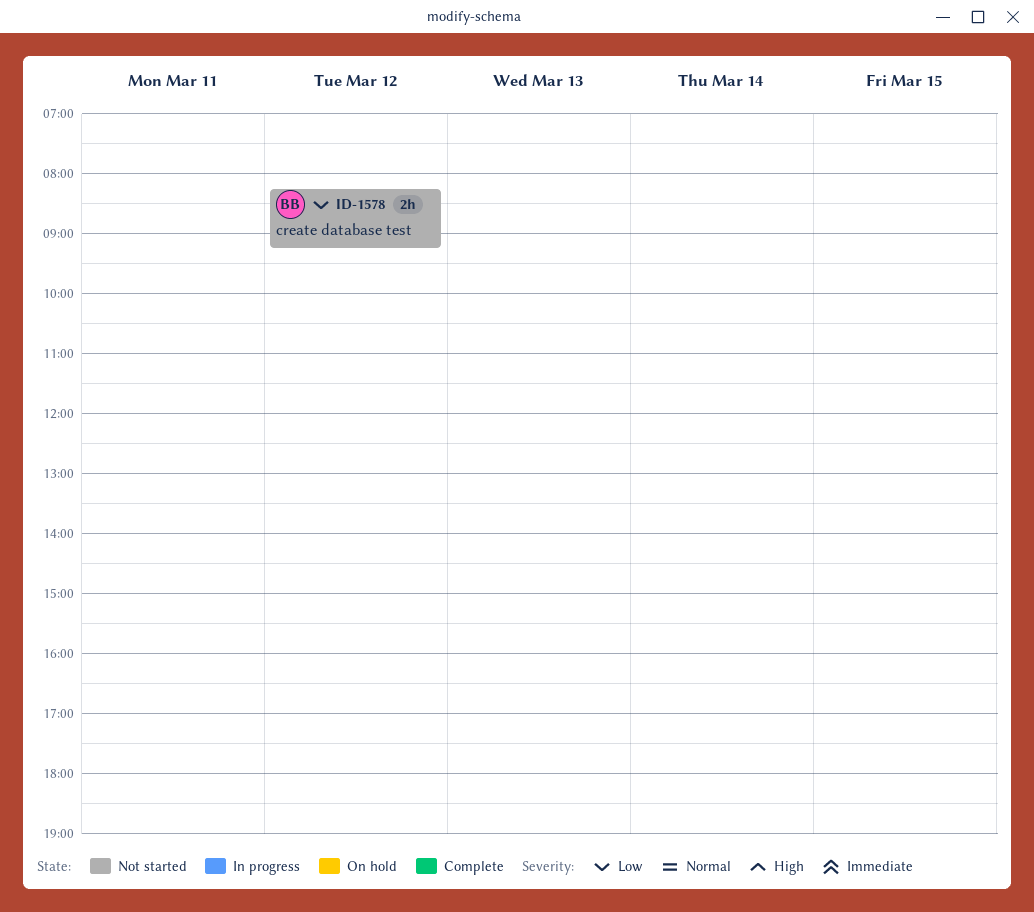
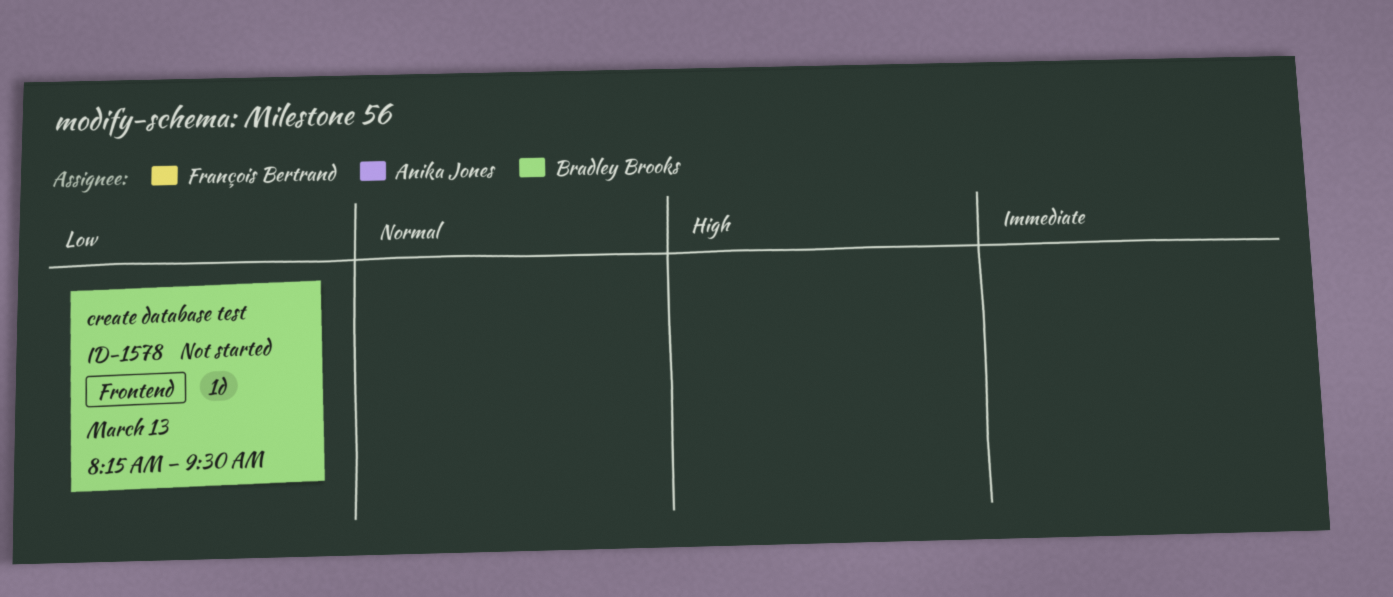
ID-1578, estimate: 2h -> 1d
ID-1578, day: Mar 12 -> Mar 13
ID-1578, ends: 09:15 -> 09:30

